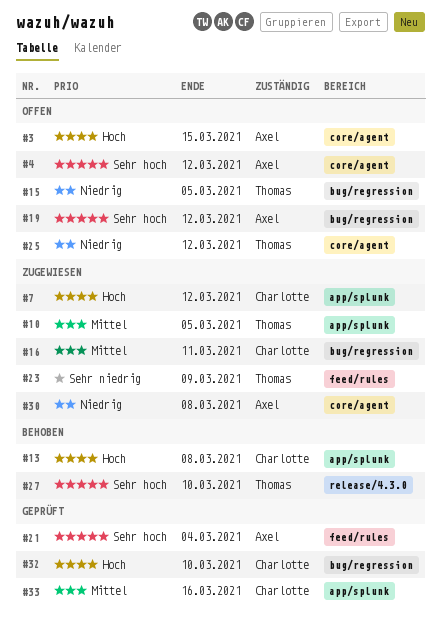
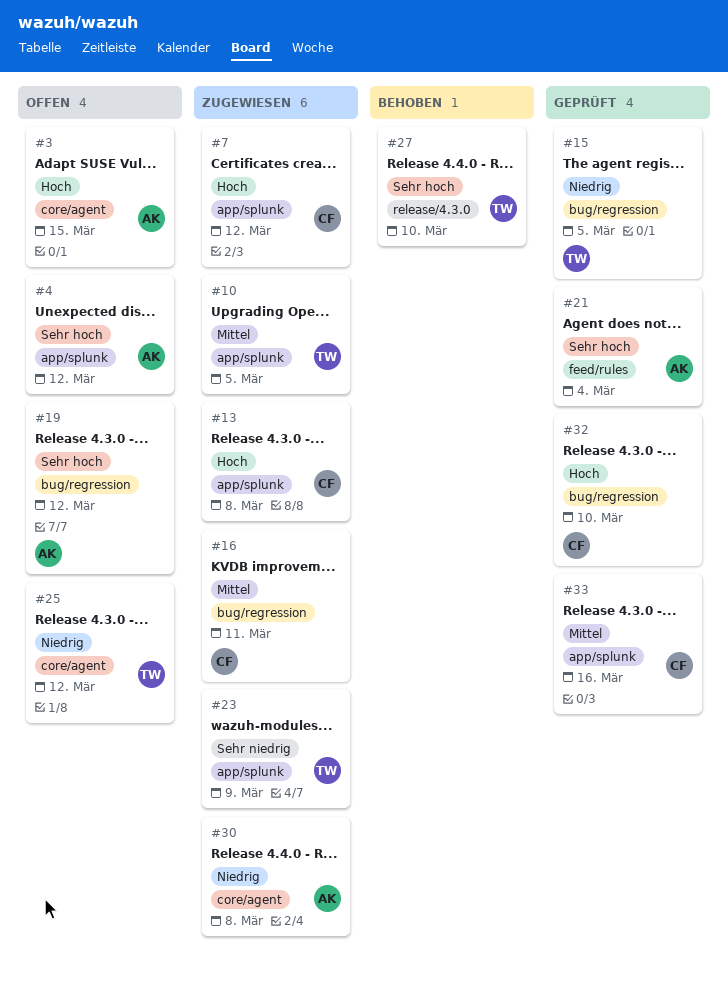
#4, label: core/agent -> app/splunk
#13, status: Behoben -> Zugewiesen
#15, status: Offen -> Geprüft
#23, label: feed/rules -> app/splunk

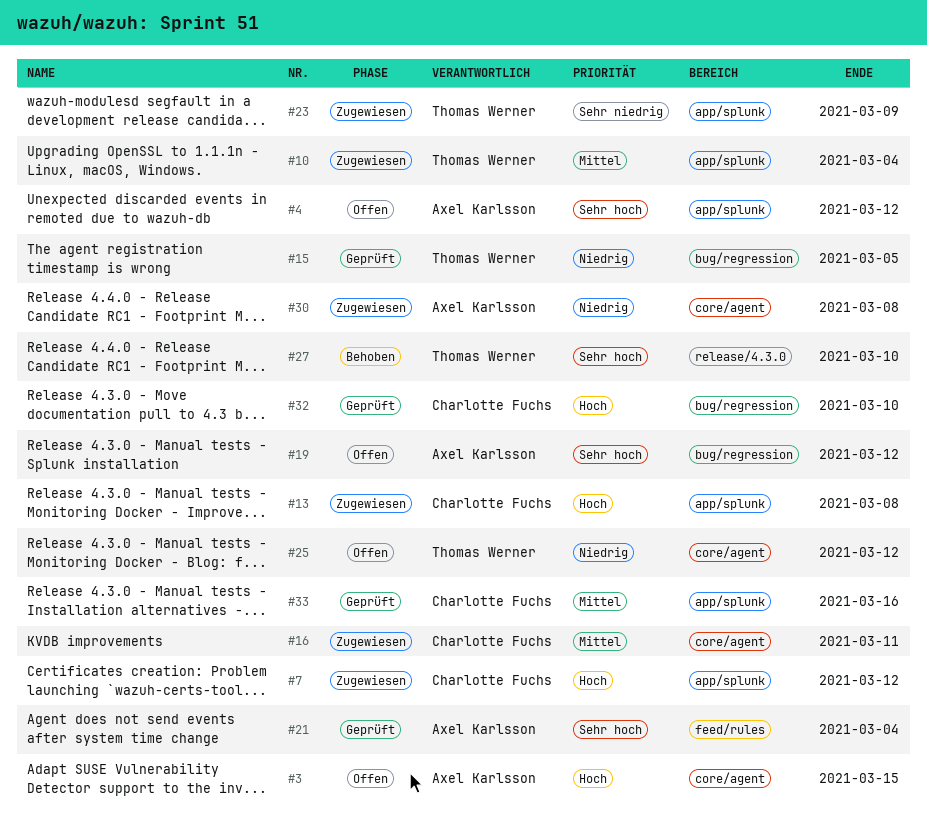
#10, due: Mar 5 -> Mar 4
#16, label: bug/regression -> core/agent

